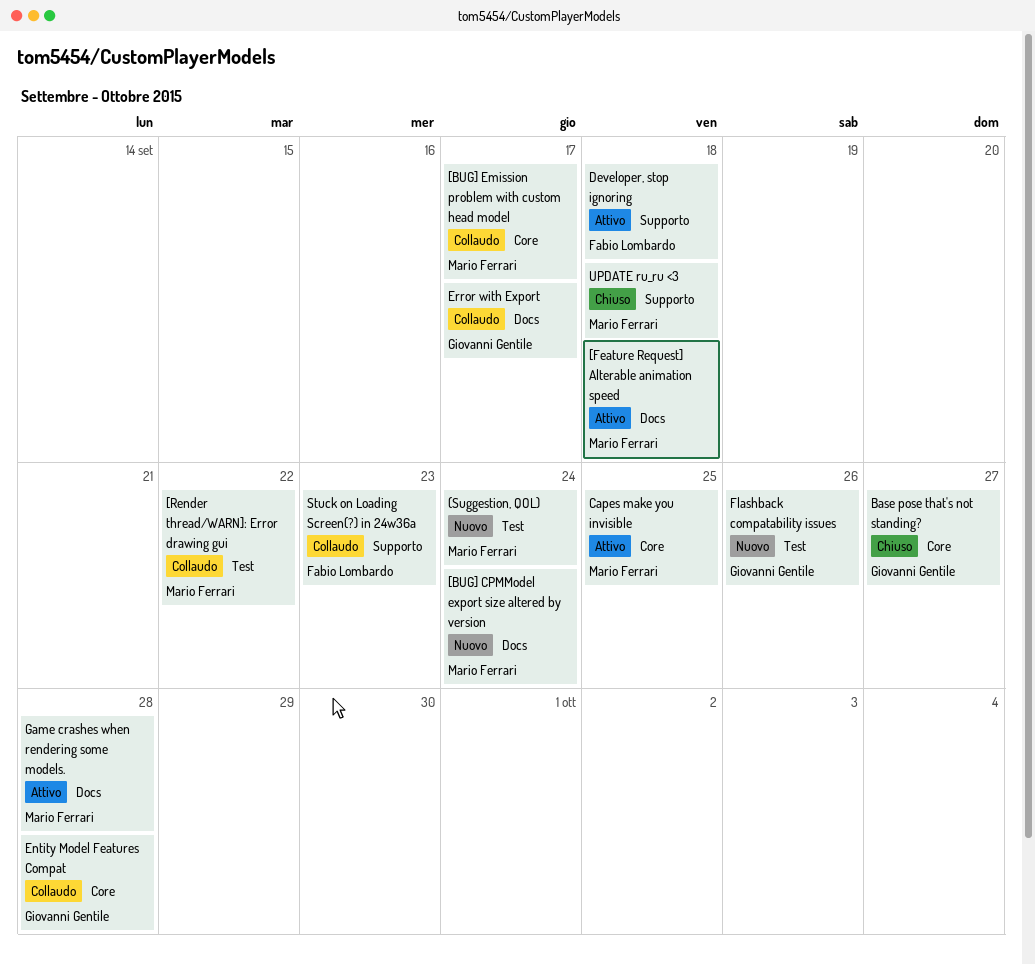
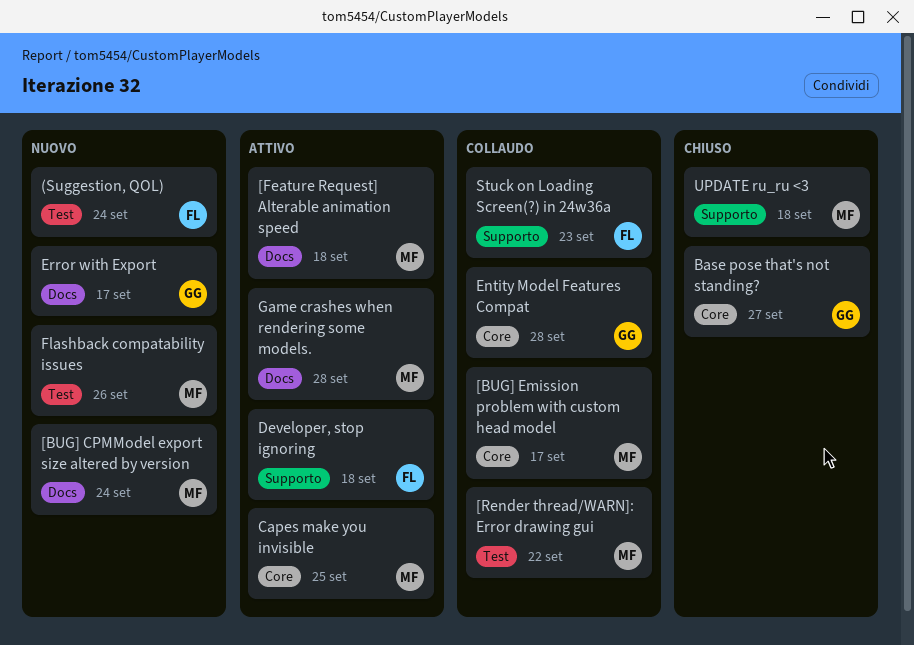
(Suggestion, QOL), owner: Mario Ferrari -> Fabio Lombardo
Error with Export, status: Collaudo -> Nuovo
Flashback compatability issues, owner: Giovanni Gentile -> Mario Ferrari

